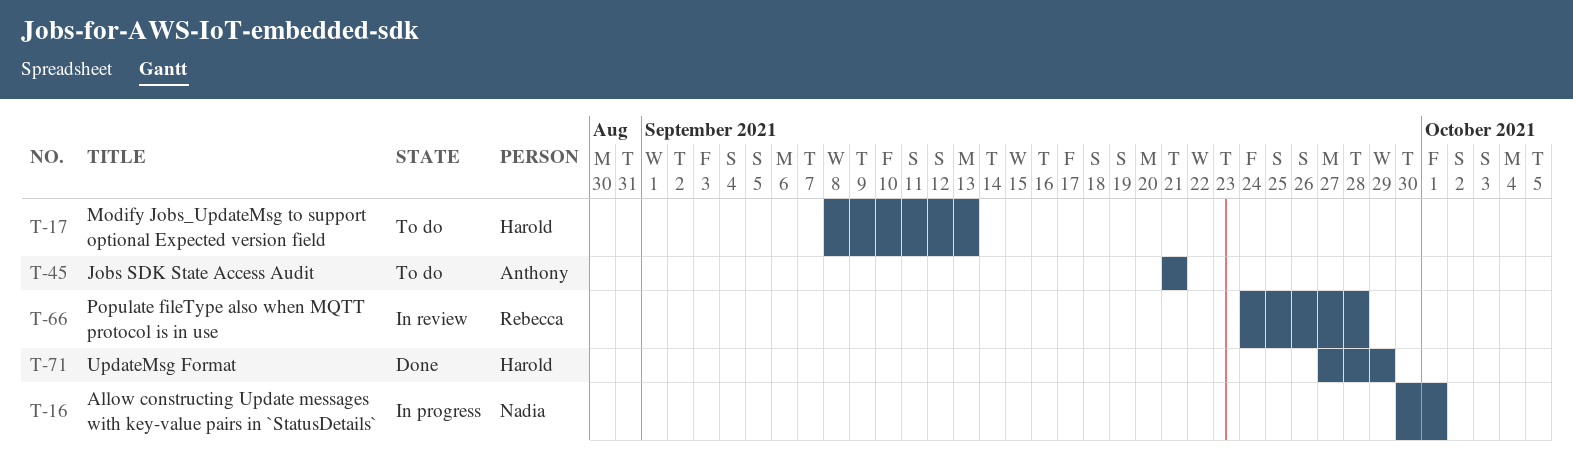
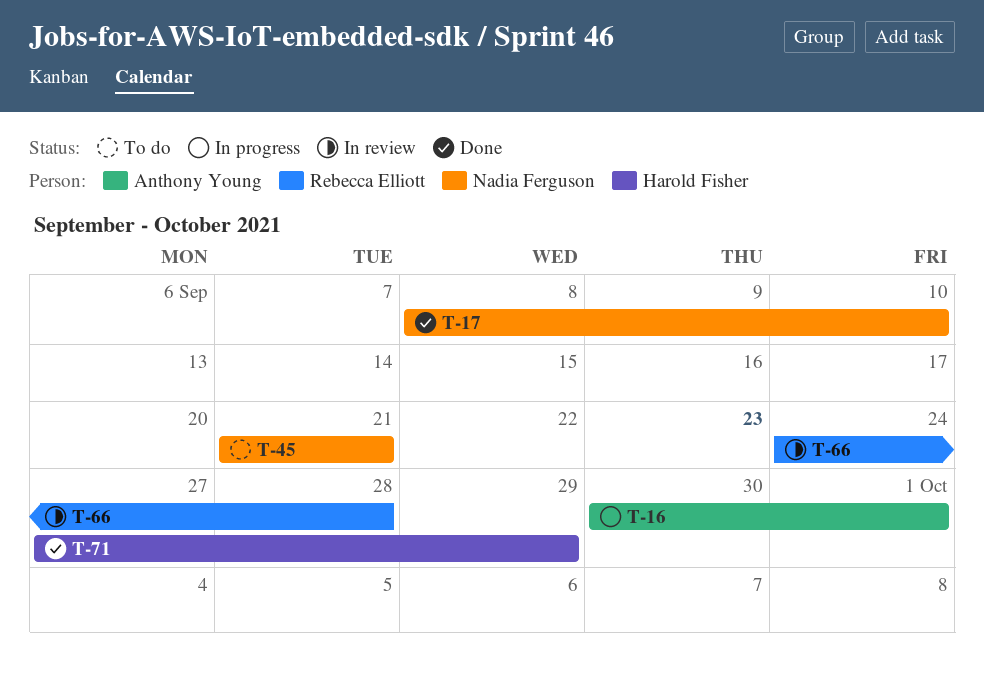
T-16, owner: Nadia Ferguson -> Anthony Young
T-17, status: To do -> Done
T-17, owner: Harold Fisher -> Nadia Ferguson
T-17, due: Sep 13 -> Sep 10
T-45, owner: Anthony Young -> Nadia Ferguson

